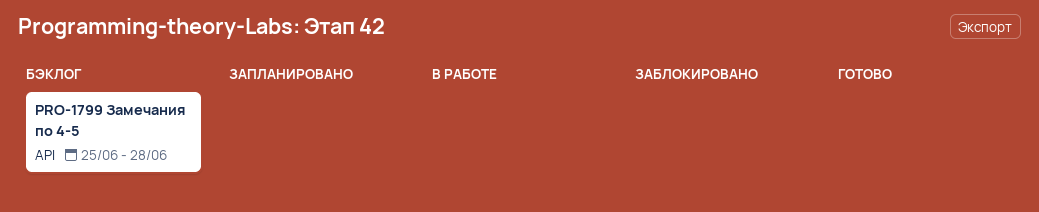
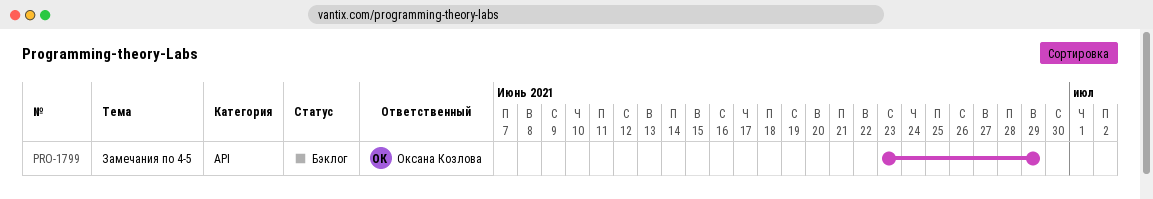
PRO-1799, start: Jun 25 -> Jun 23
PRO-1799, due: Jun 28 -> Jun 29

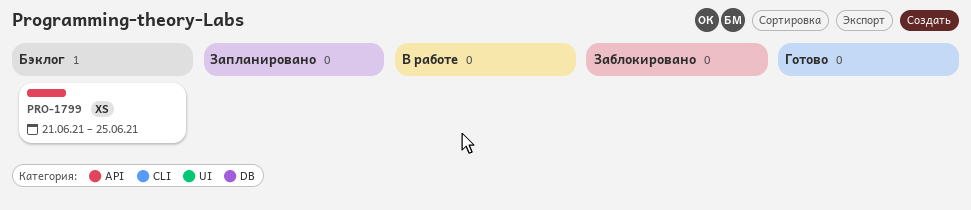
PRO-1799, start: Jun 23 -> Jun 21
PRO-1799, due: Jun 29 -> Jun 25

